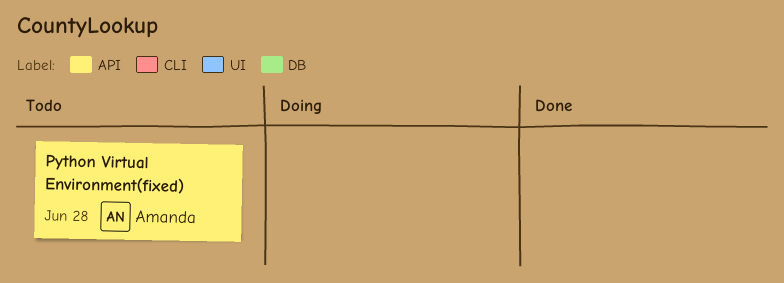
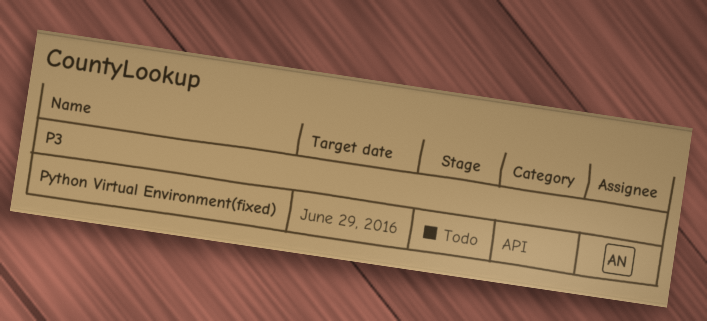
Python Virtual Environment(fixed), due: Jun 28 -> Jun 29

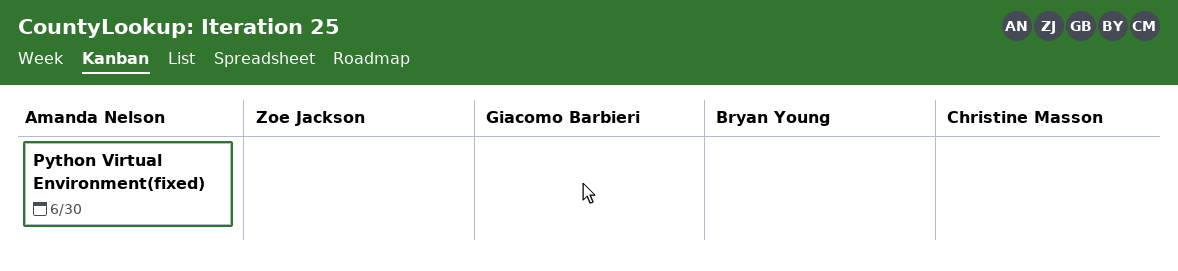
Python Virtual Environment(fixed), due: Jun 29 -> Jun 30

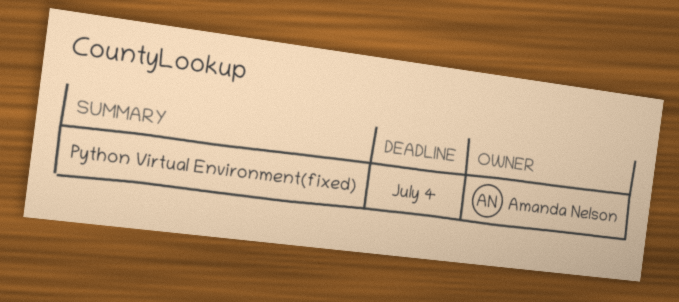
Python Virtual Environment(fixed), due: Jun 30 -> Jul 4

